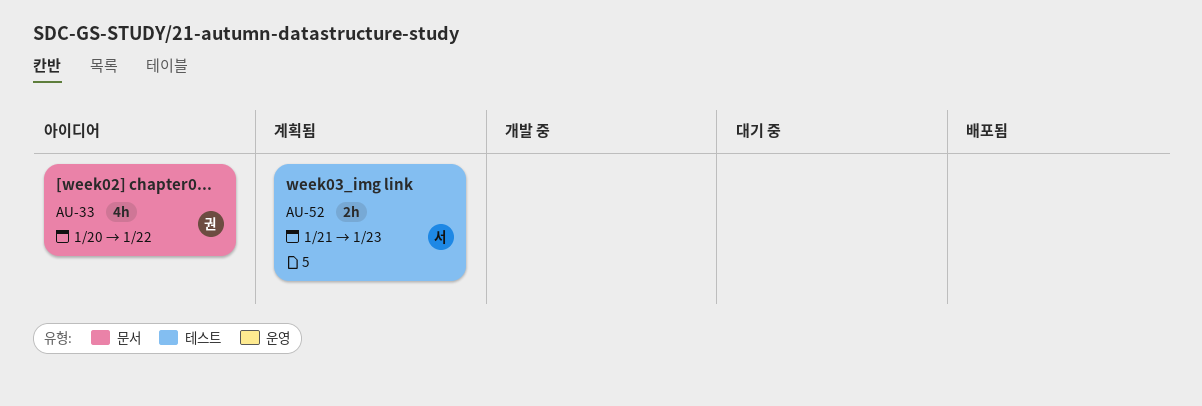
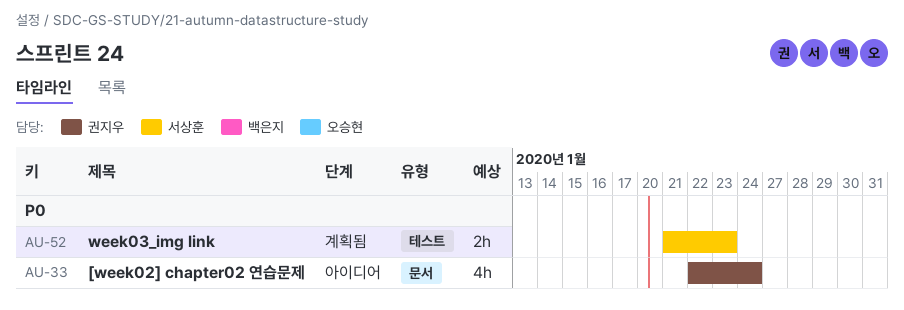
AU-33, start: Jan 20 -> Jan 22
AU-33, due: Jan 22 -> Jan 24

